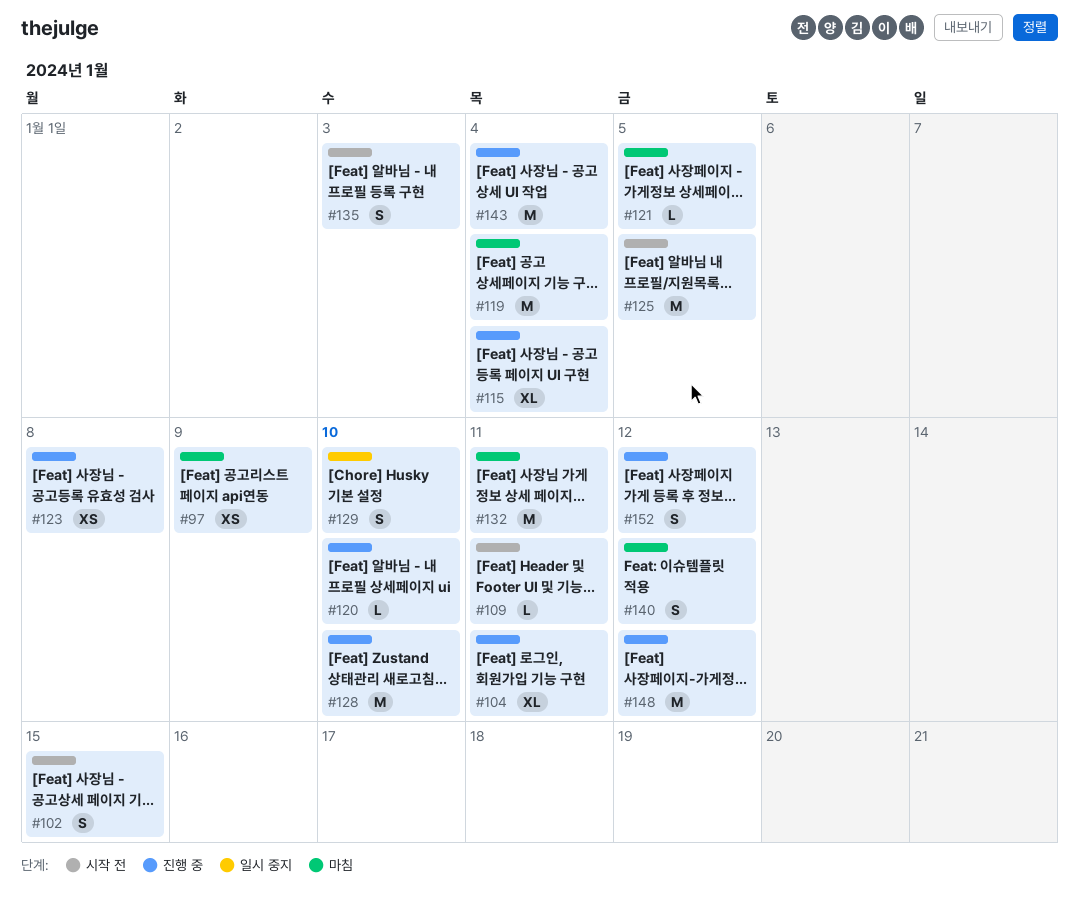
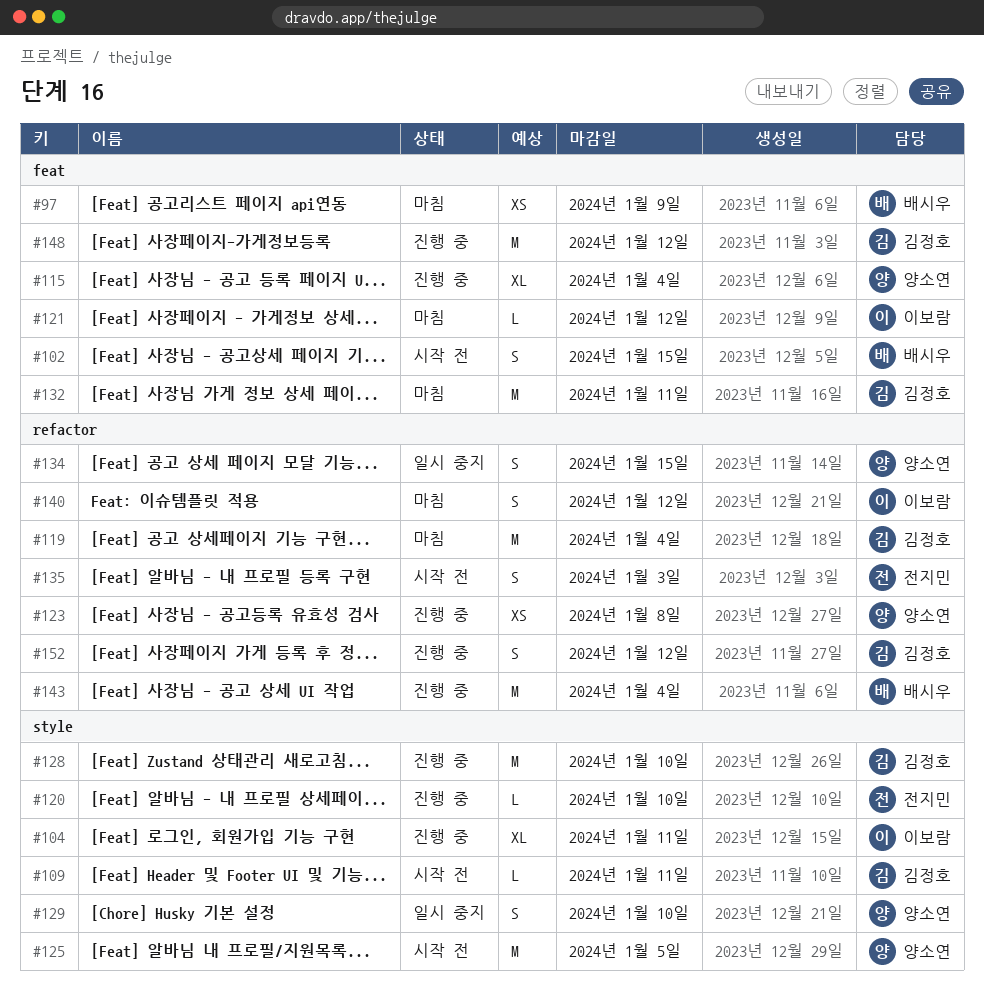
#121, due: Jan 5 -> Jan 12
#134: none -> present

